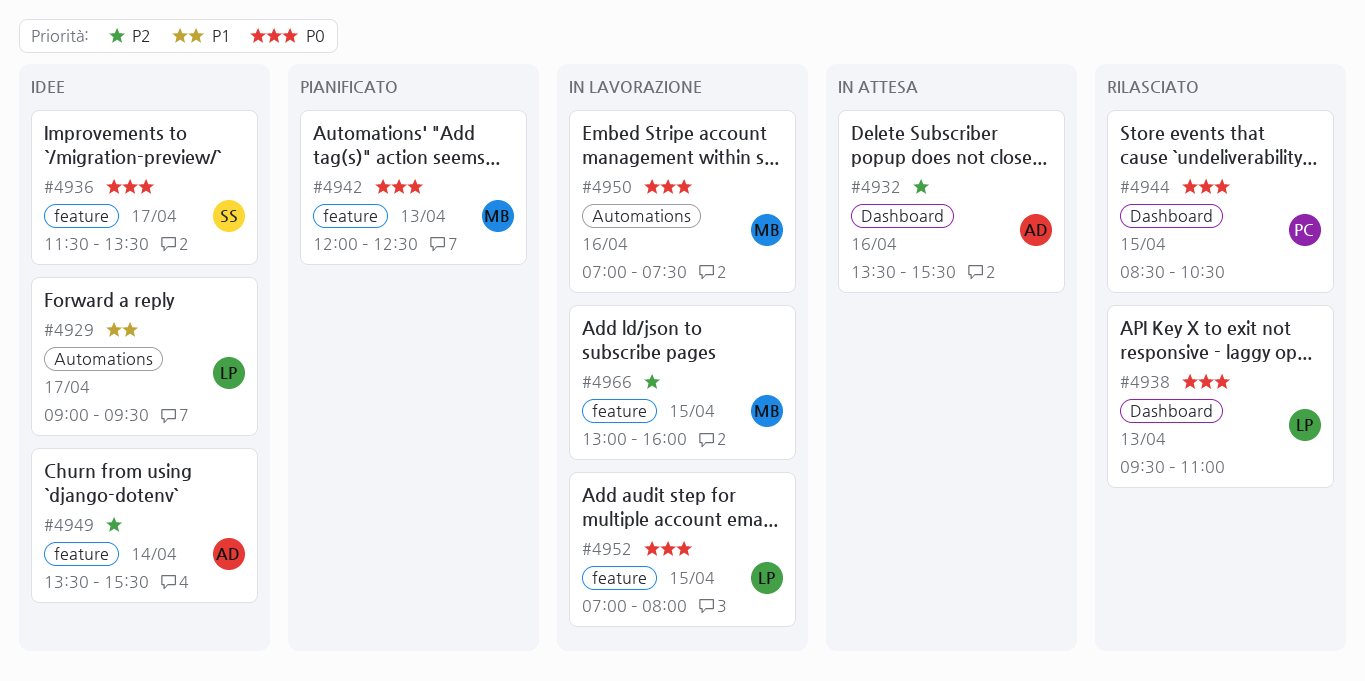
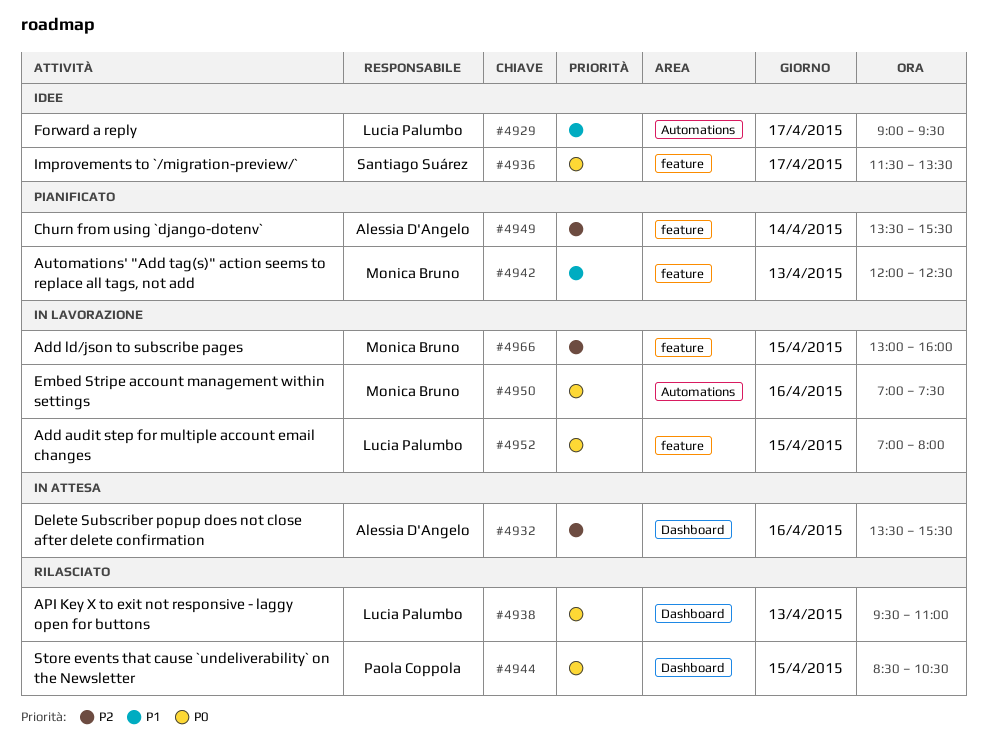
#4942, priority: P0 -> P1
#4949, status: Idee -> Pianificato

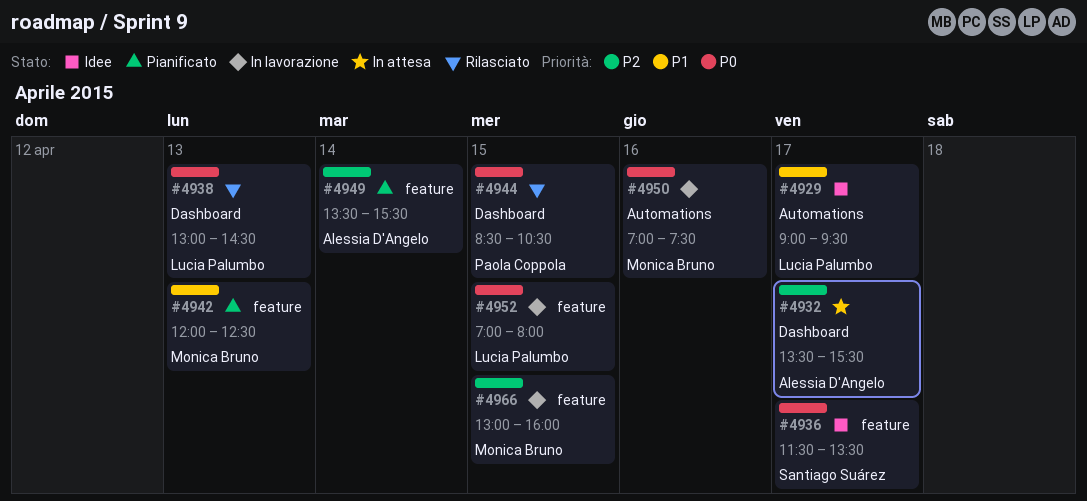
#4932, day: Apr 16 -> Apr 17
#4938, begins: 09:30 -> 13:00
#4938, ends: 11:00 -> 14:30

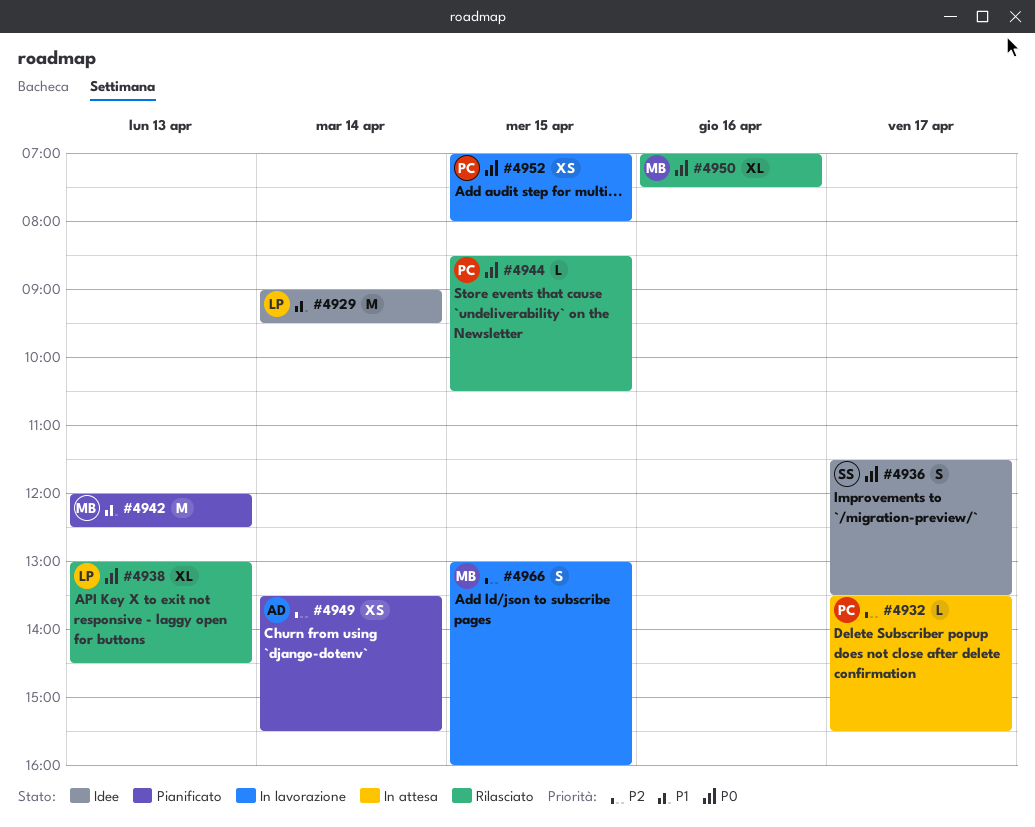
#4929, day: Apr 17 -> Apr 14
#4932, owner: Alessia D'Angelo -> Paola Coppola
#4950, status: In lavorazione -> Rilasciato
#4952, owner: Lucia Palumbo -> Paola Coppola

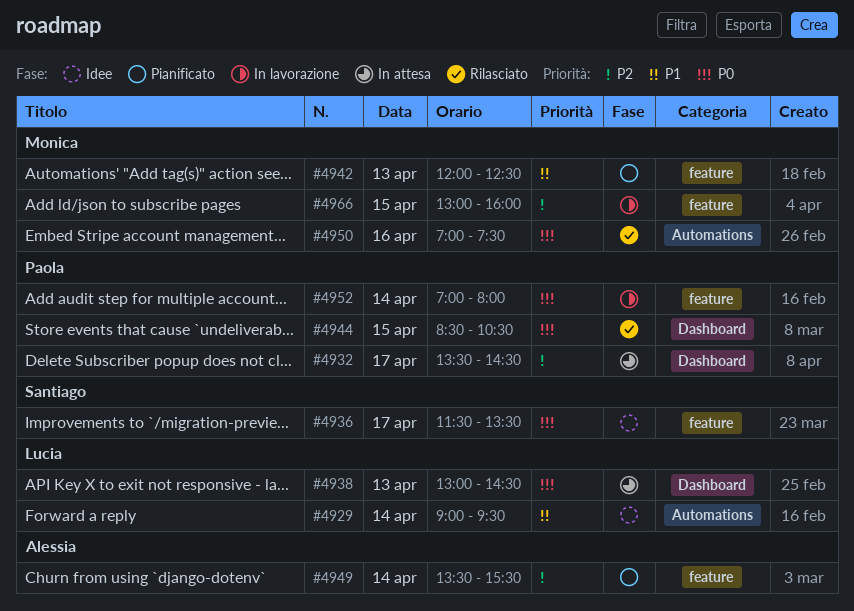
#4932, ends: 15:30 -> 14:30
#4938, status: Rilasciato -> In attesa
#4952, day: Apr 15 -> Apr 14

